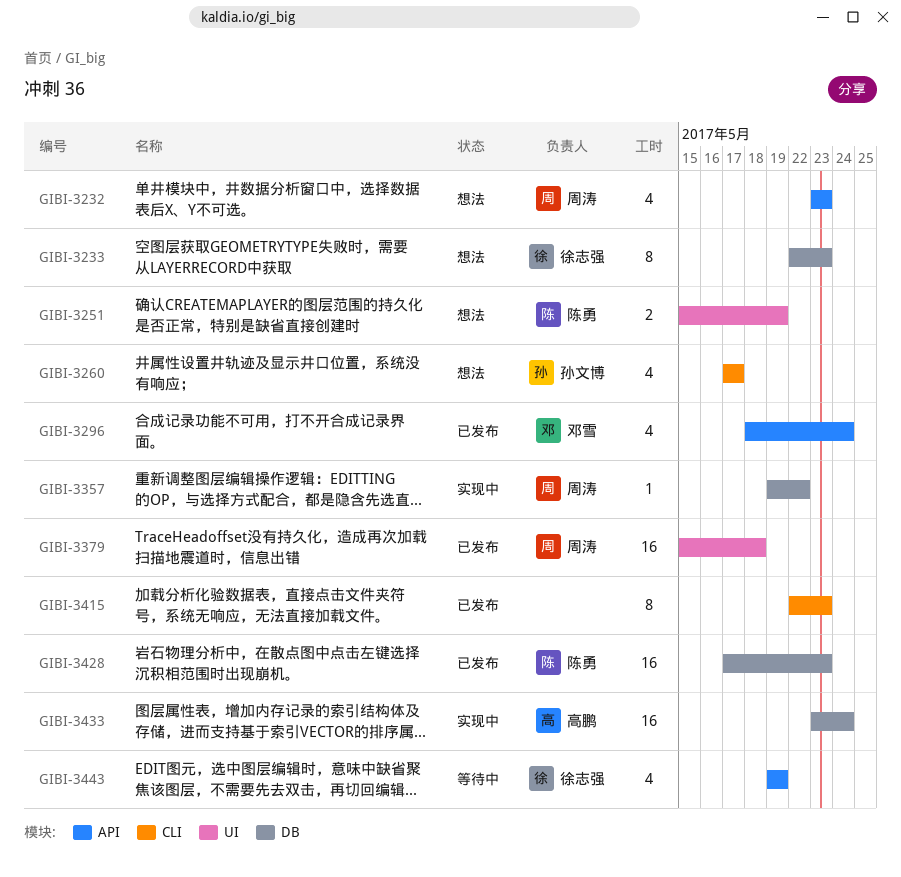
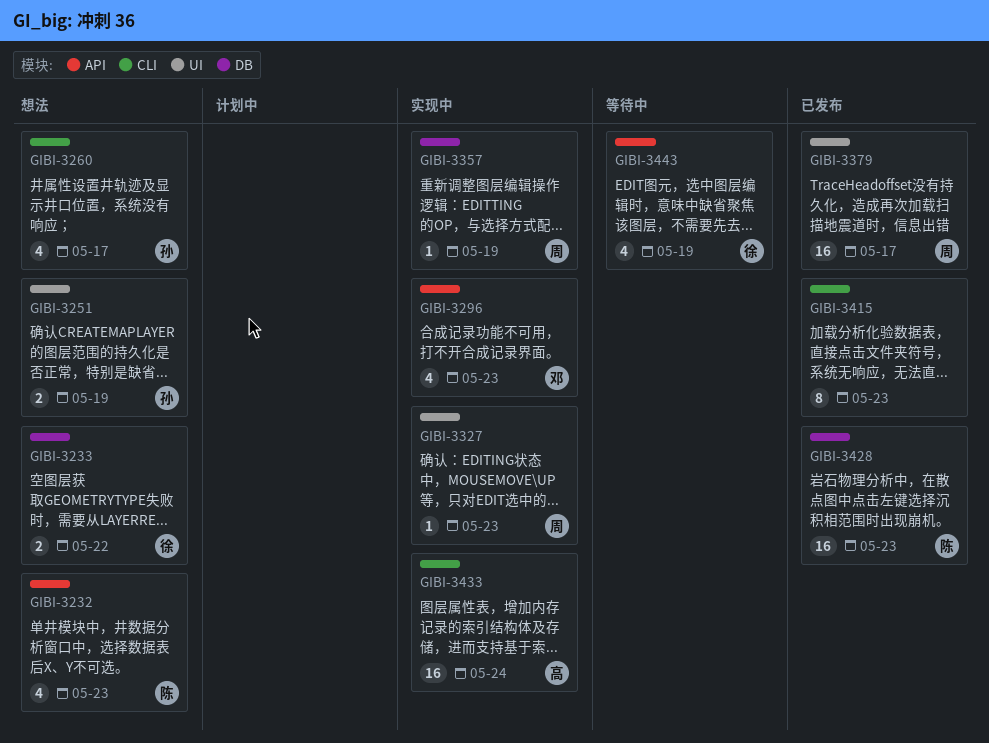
GIBI-3232, owner: 周涛 -> 陈勇
GIBI-3233, estimate: 8 -> 2
GIBI-3233, due: May 23 -> May 22
GIBI-3251, owner: 陈勇 -> 孙文博
GIBI-3296, status: 已发布 -> 实现中
GIBI-3296, due: May 24 -> May 23
GIBI-3327: none -> present
GIBI-3357, due: May 22 -> May 19
GIBI-3379, due: May 18 -> May 17
GIBI-3433, label: DB -> CLI

